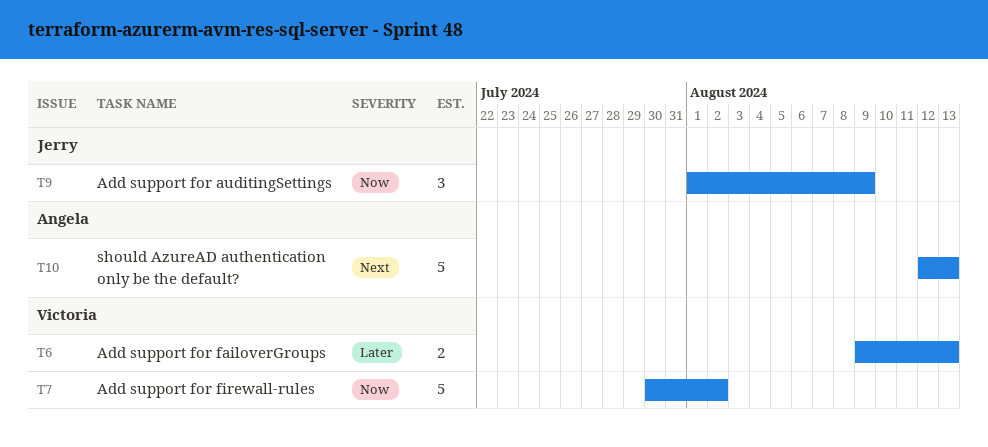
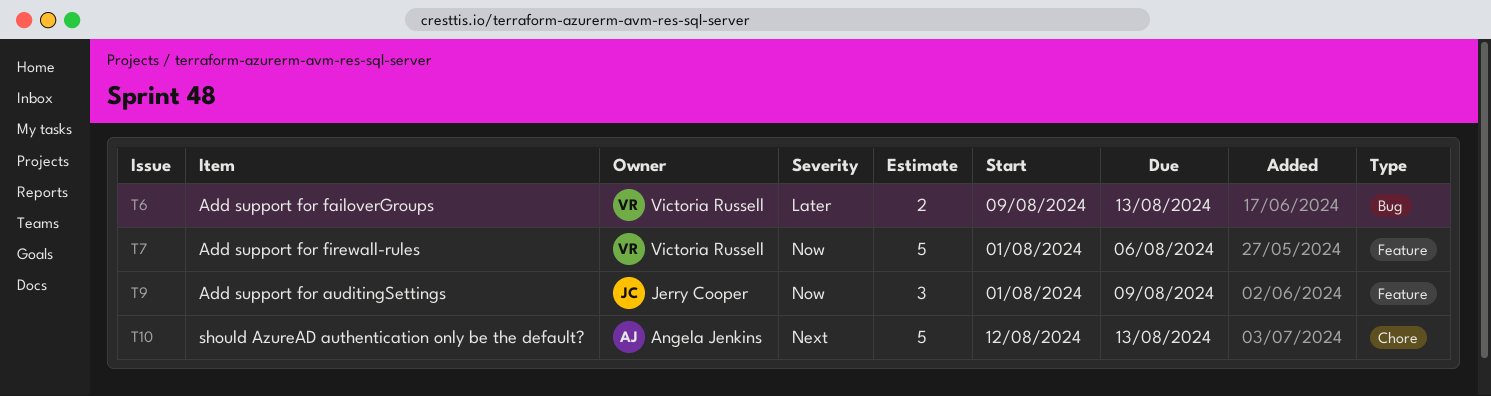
T7, start: Jul 30 -> Aug 1
T7, due: Aug 2 -> Aug 6

